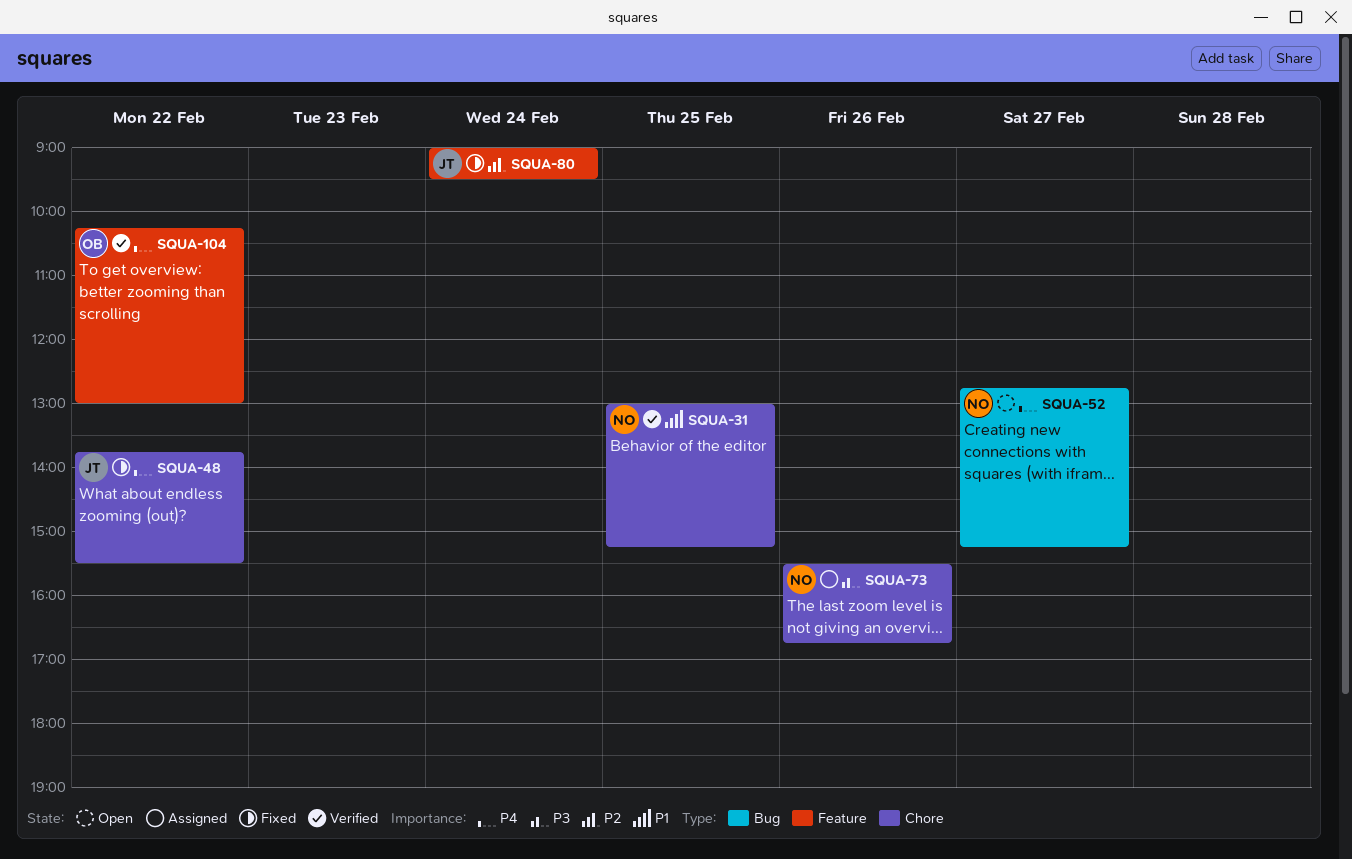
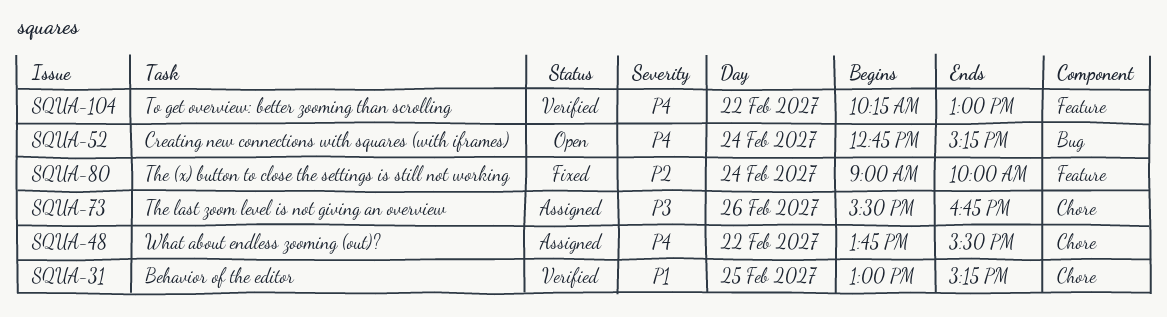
SQUA-48, status: Fixed -> Assigned
SQUA-52, day: Feb 27 -> Feb 24
SQUA-80, ends: 09:30 -> 10:00

